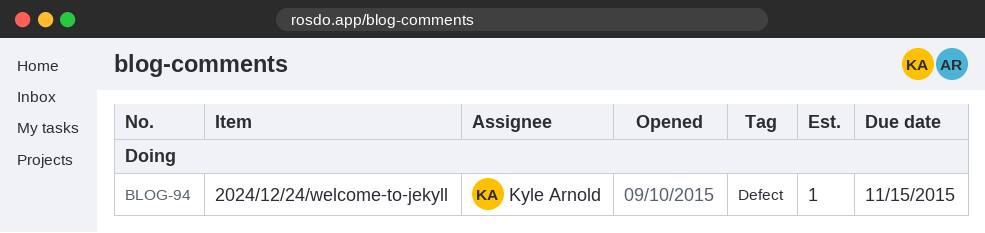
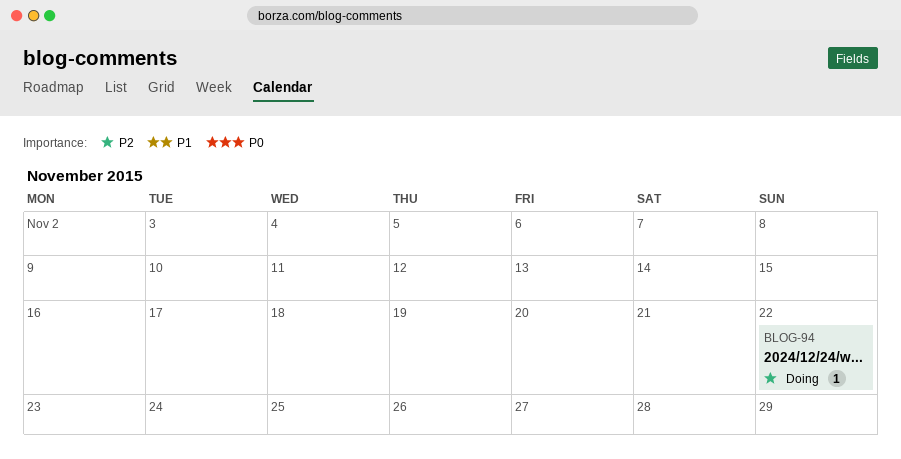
BLOG-94, due: Nov 15 -> Nov 22

